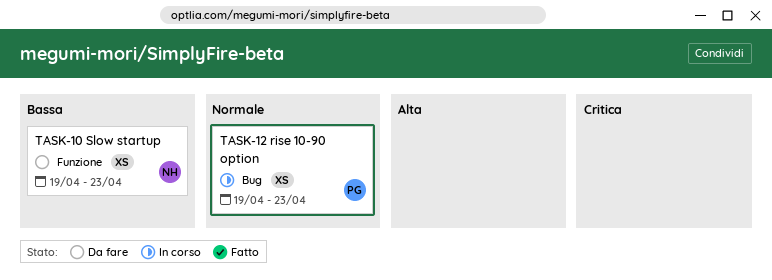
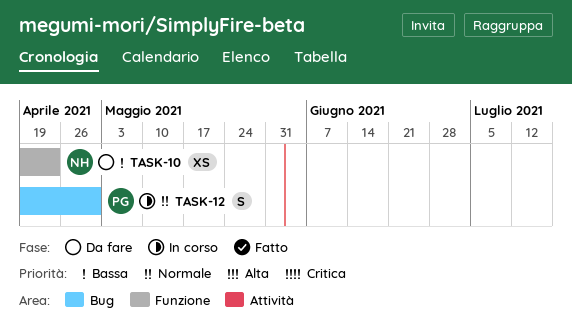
TASK-12, estimate: XS -> S
TASK-12, due: Apr 23 -> Apr 30

